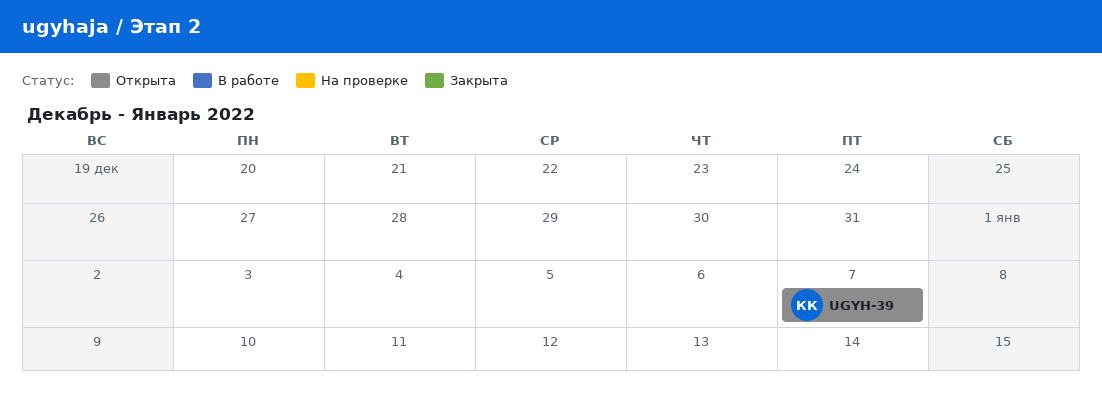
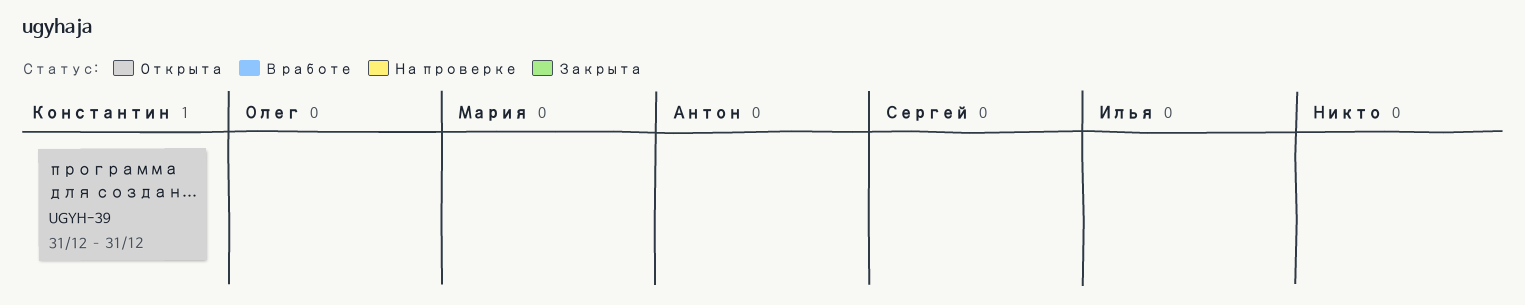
UGYH-39, start: Jan 7 -> Dec 31
UGYH-39, due: Jan 7 -> Dec 31

